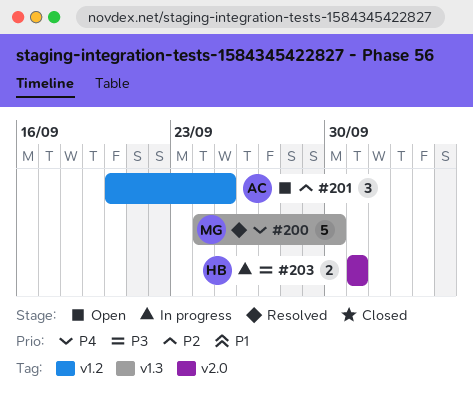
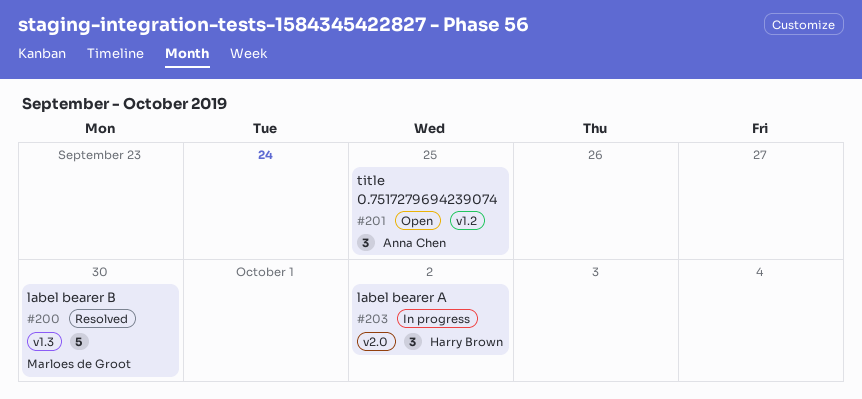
#203, estimate: 2 -> 3
#203, due: Oct 1 -> Oct 2

